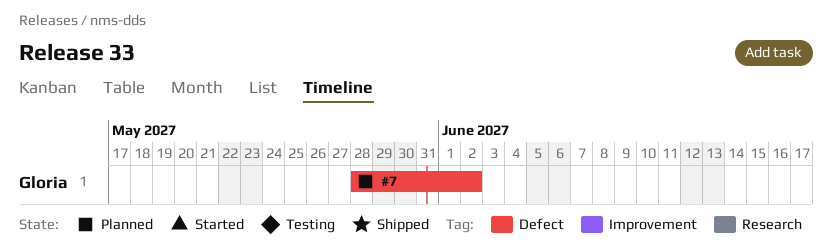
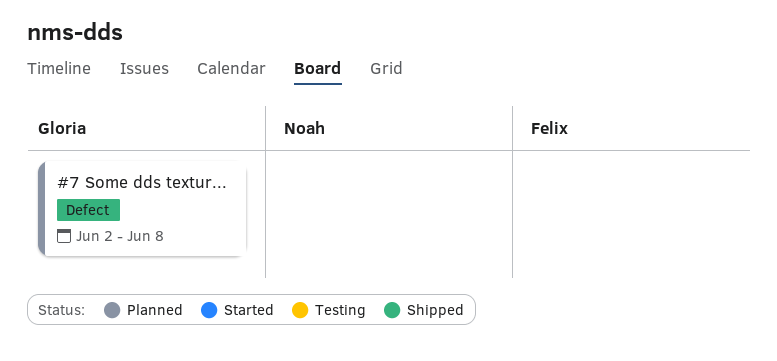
#7, start: May 28 -> Jun 2
#7, due: Jun 2 -> Jun 8

